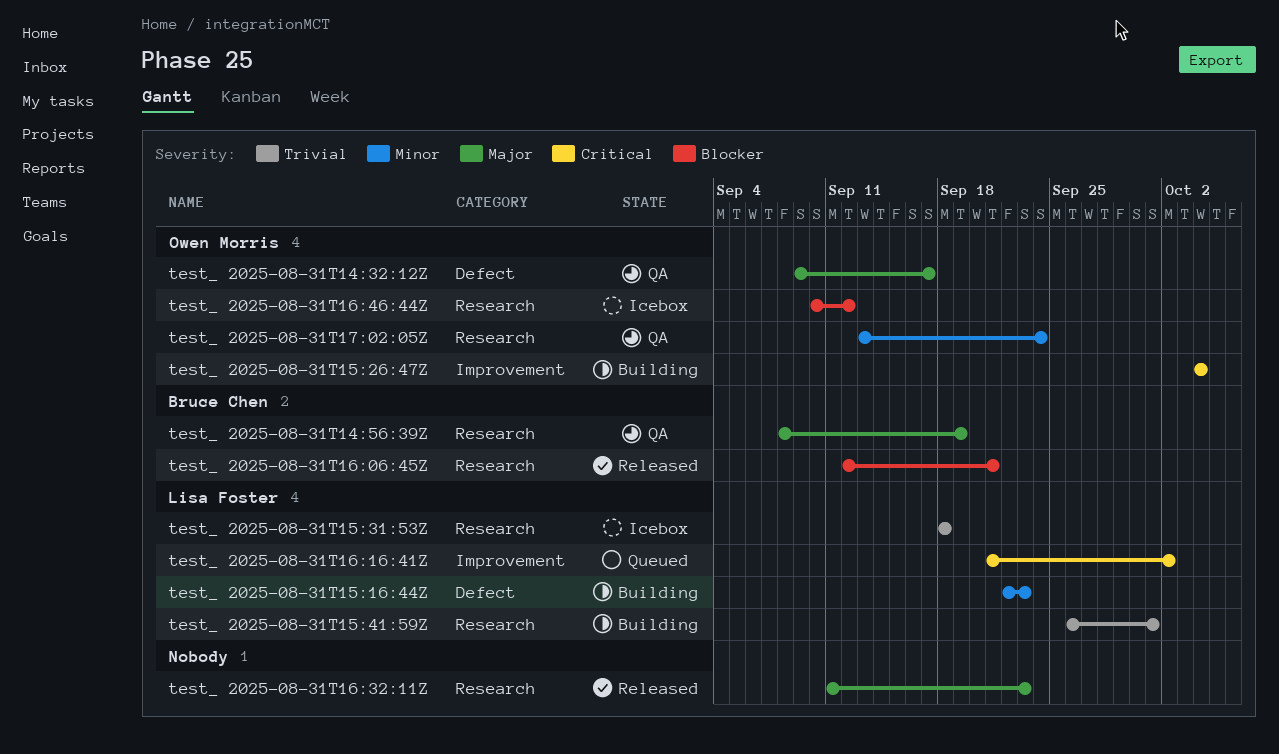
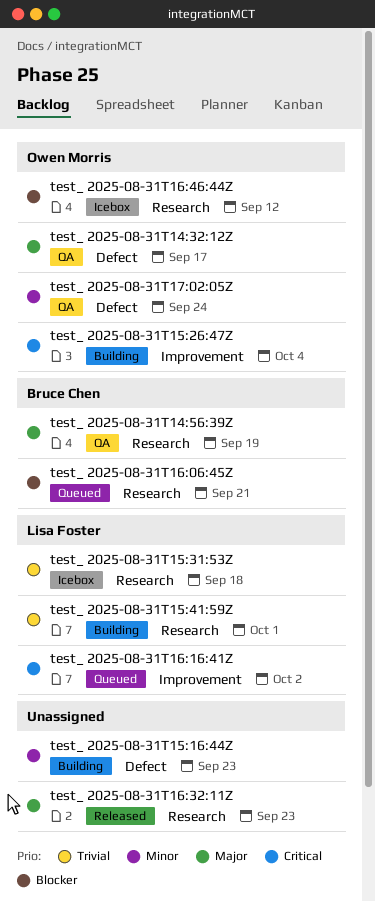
test_ 2025-08-31T15:16:44Z, owner: Lisa Foster -> none
test_ 2025-08-31T16:06:45Z, status: Released -> Queued
test_ 2025-08-31T17:02:05Z, label: Research -> Defect

